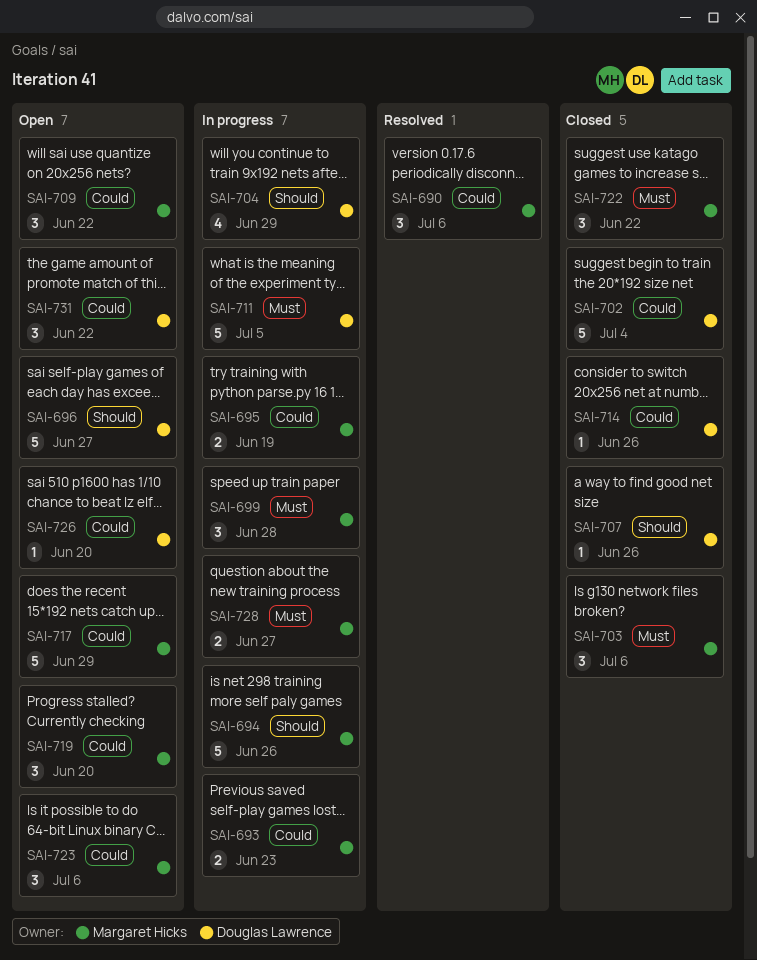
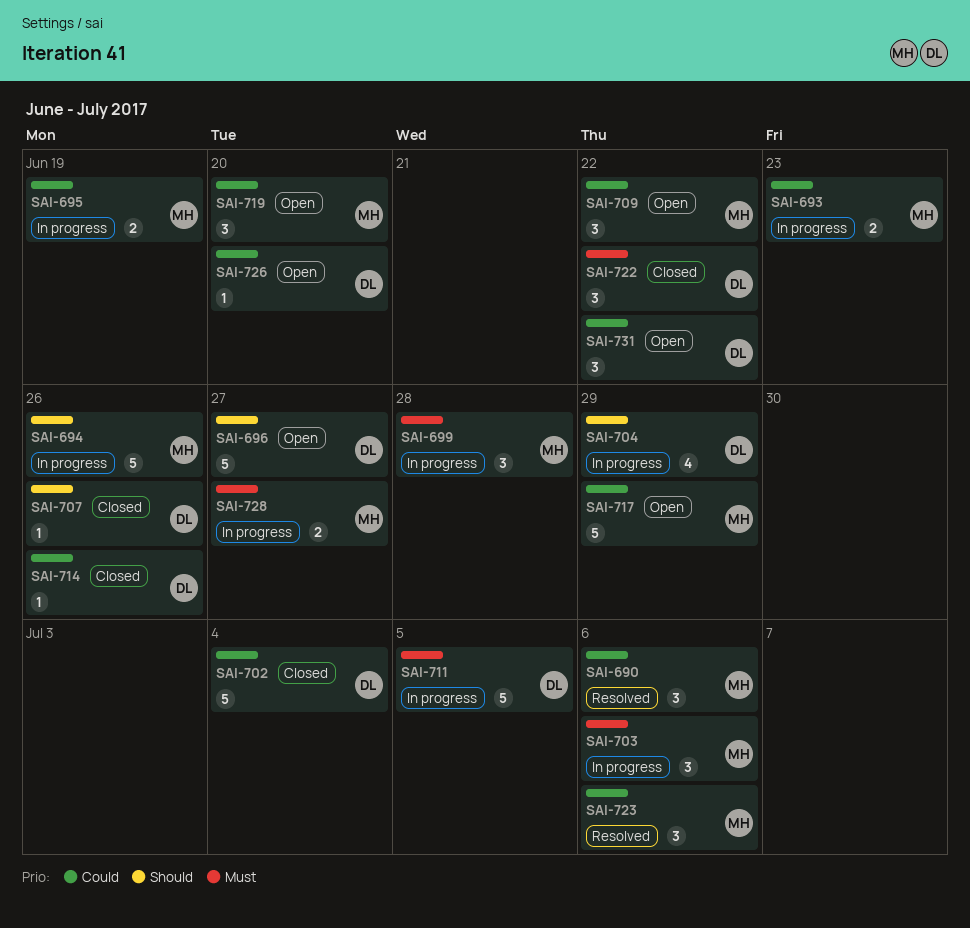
SAI-703, status: Closed -> In progress
SAI-722, owner: Margaret Hicks -> Douglas Lawrence
SAI-723, status: Open -> Resolved

